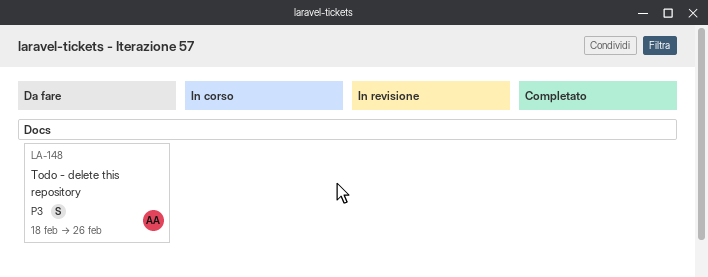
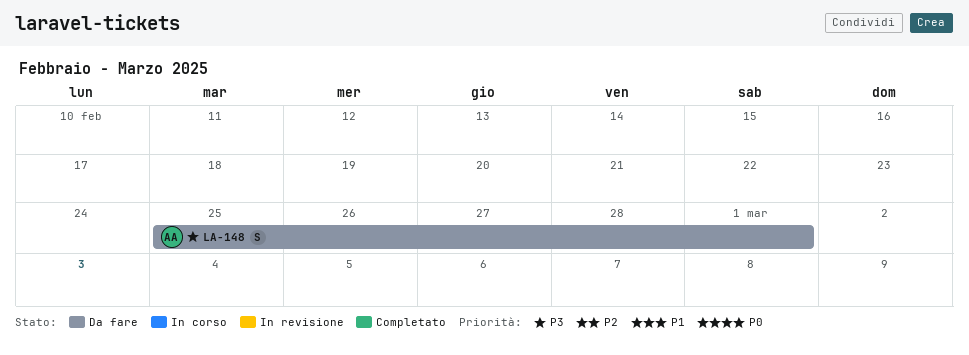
LA-148, start: Feb 18 -> Feb 25
LA-148, due: Feb 26 -> Mar 1

